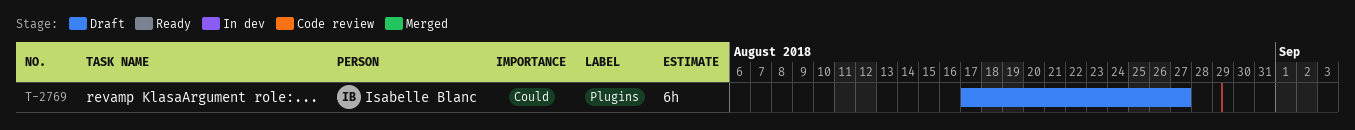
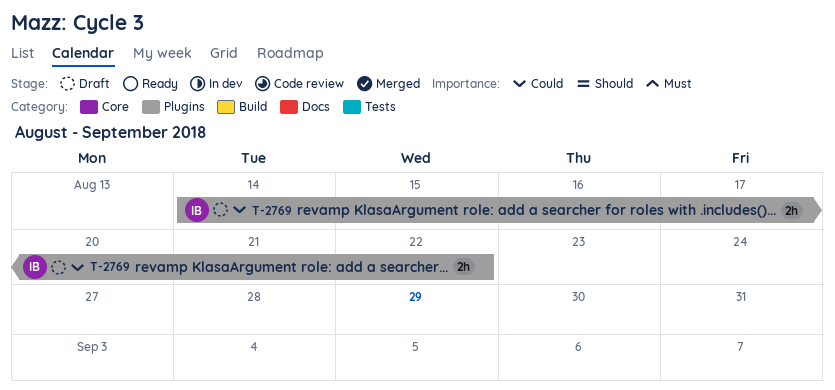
T-2769, estimate: 6h -> 2h
T-2769, start: Aug 17 -> Aug 14
T-2769, due: Aug 27 -> Aug 22

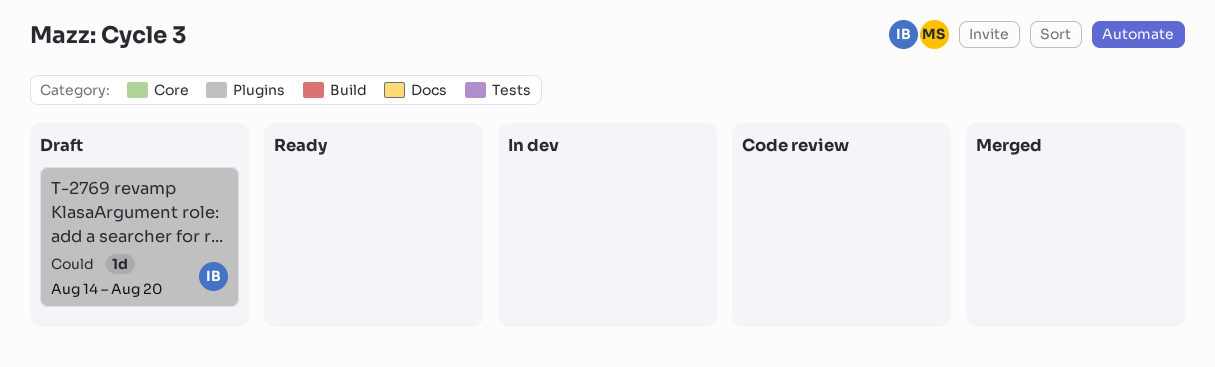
T-2769, estimate: 2h -> 1d
T-2769, due: Aug 22 -> Aug 20

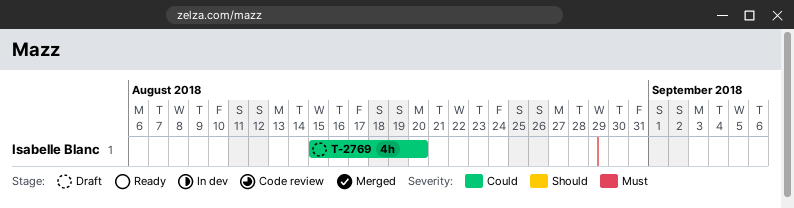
T-2769, estimate: 1d -> 4h
T-2769, start: Aug 14 -> Aug 15

